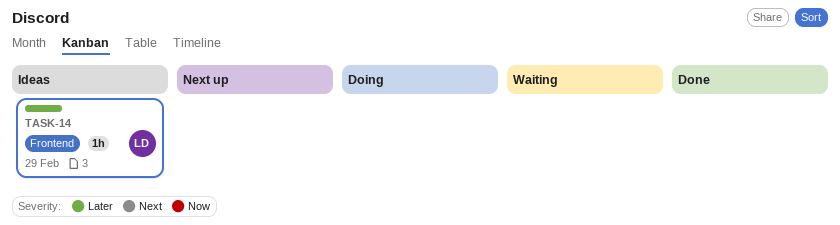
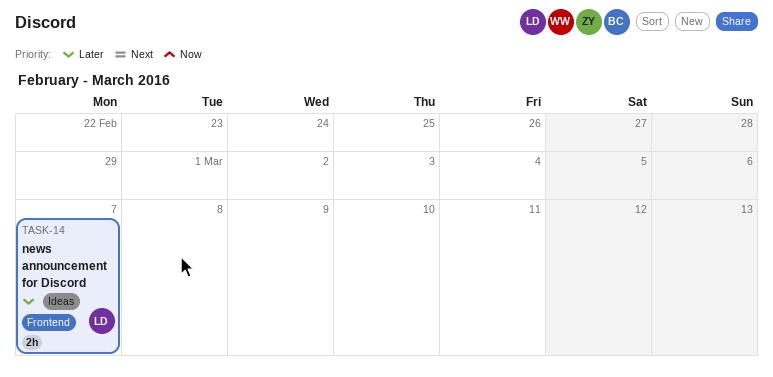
TASK-14, estimate: 1h -> 2h
TASK-14, due: Feb 29 -> Mar 7

